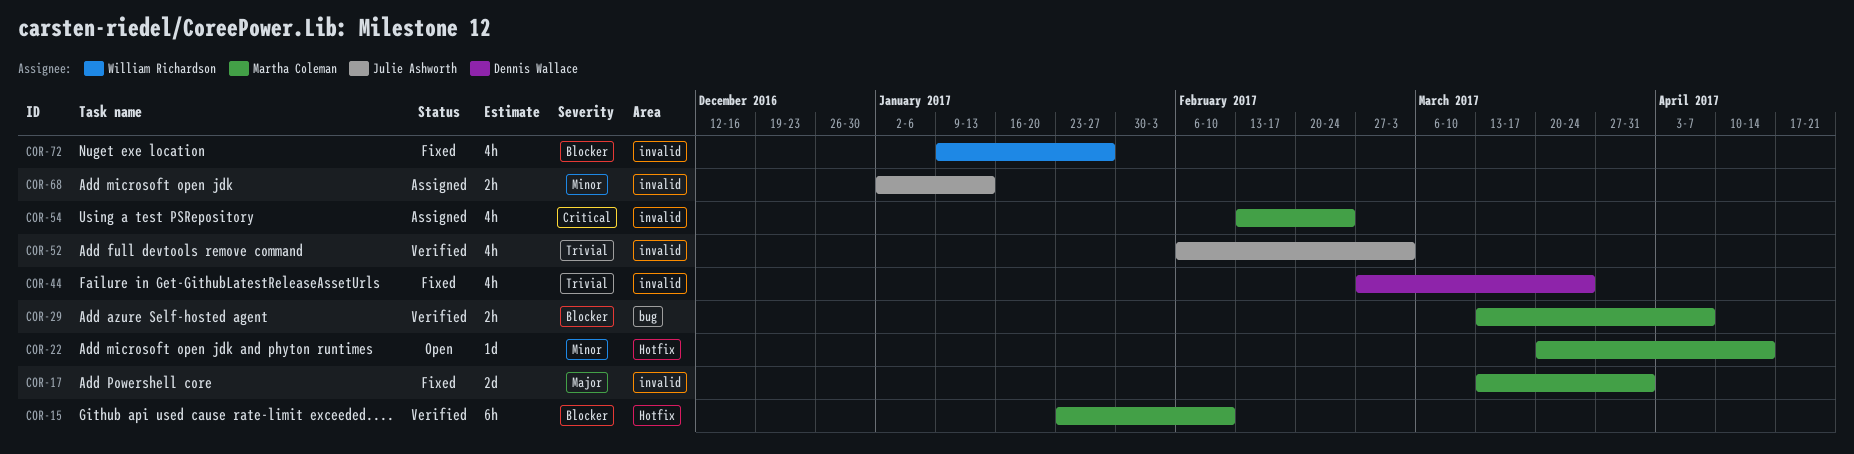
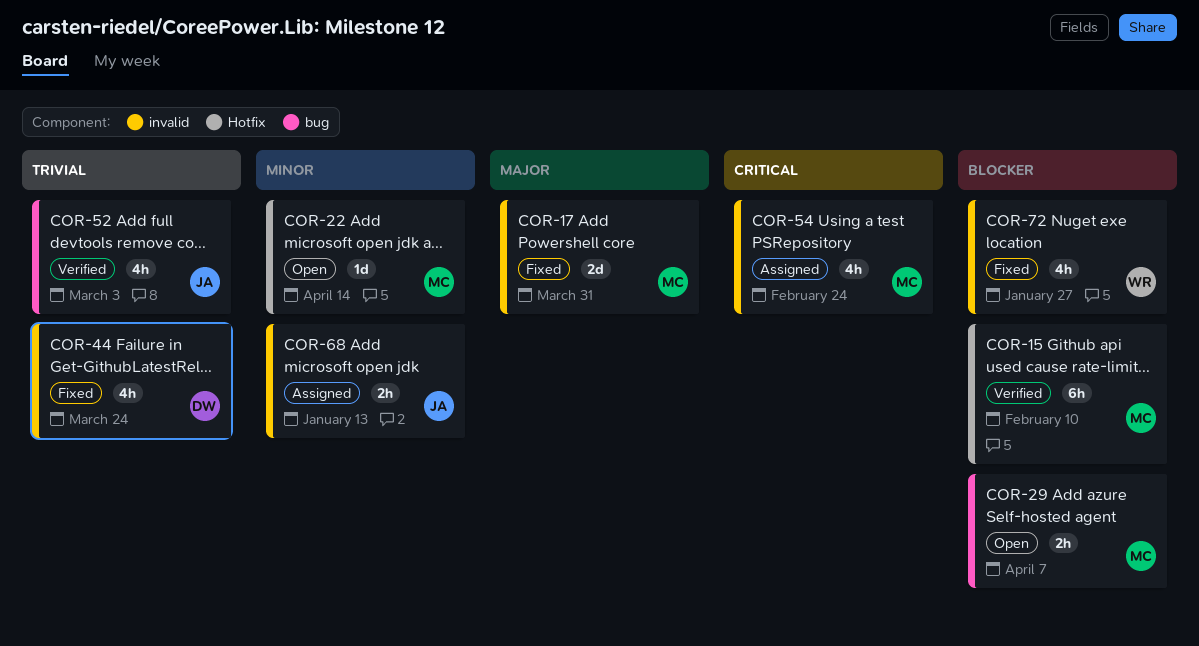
COR-29, status: Verified -> Open
COR-52, label: invalid -> bug

